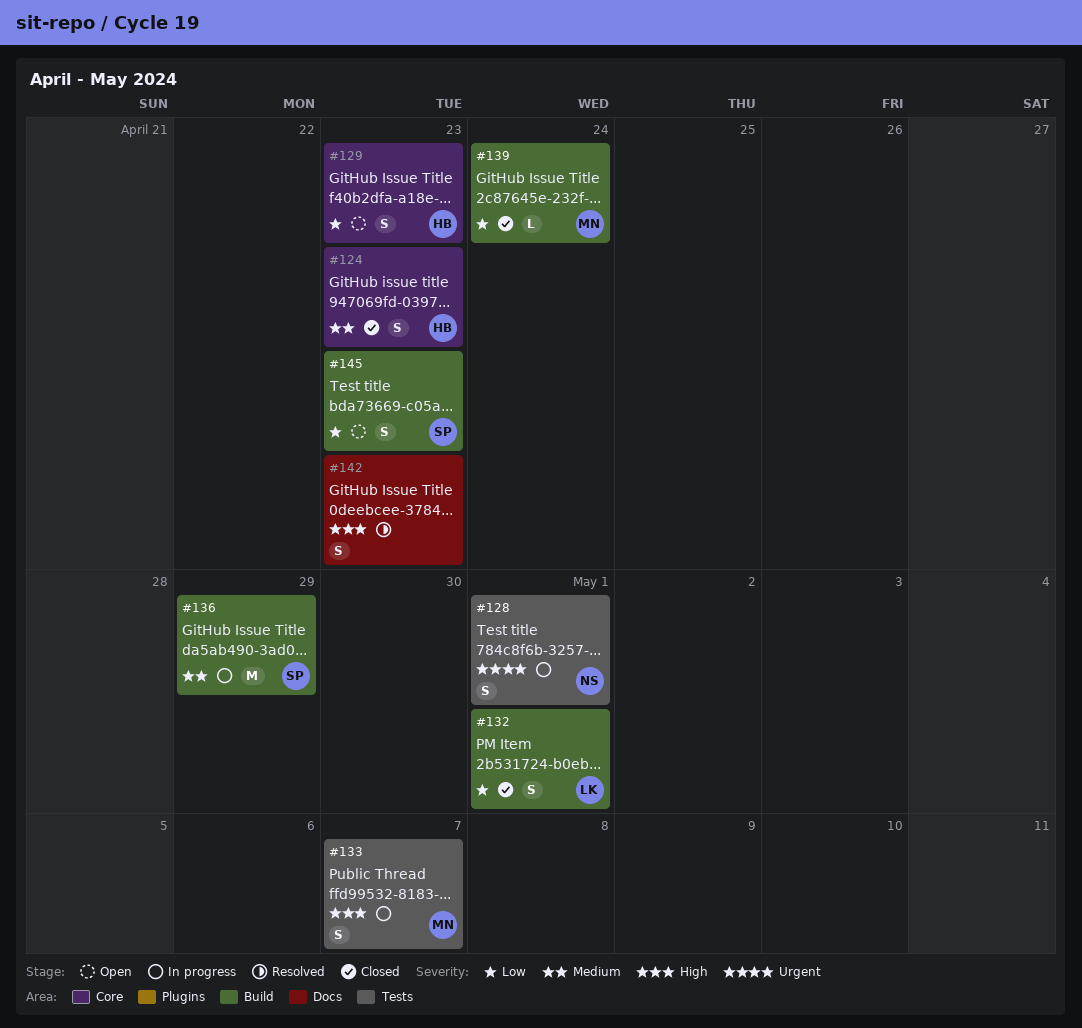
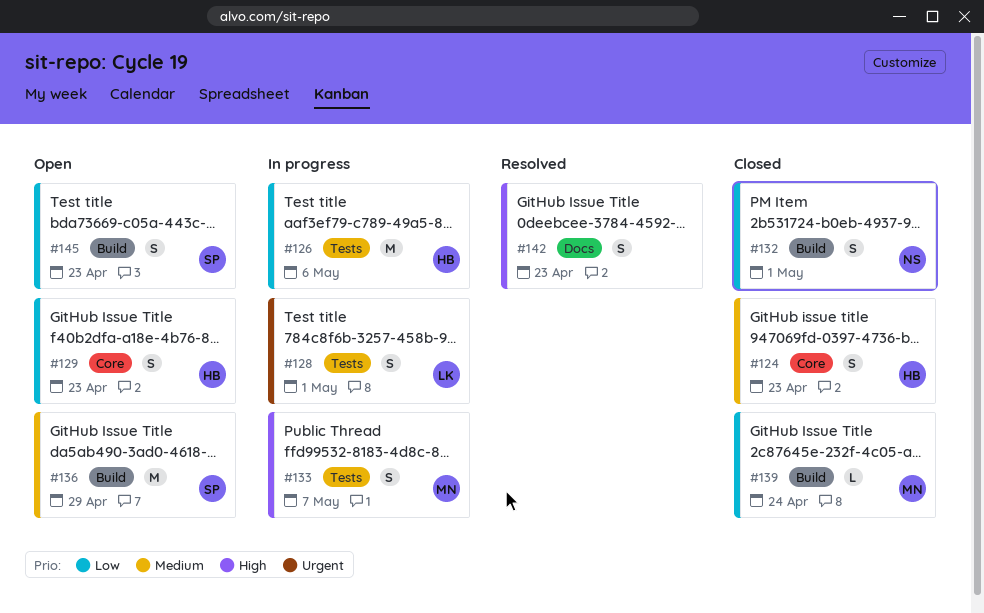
#126: none -> present
#128, owner: NS -> LK
#132, owner: LK -> NS
#136, status: In progress -> Open

